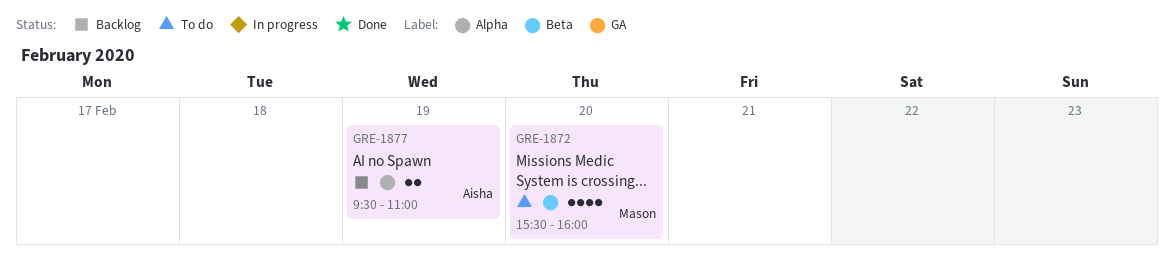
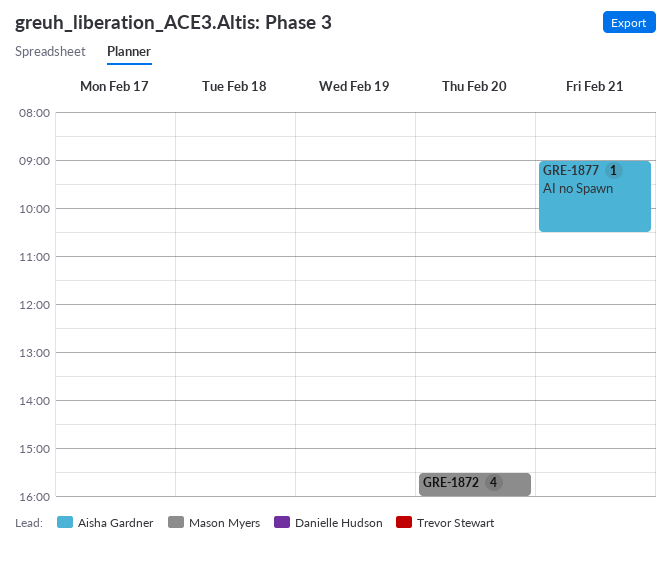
GRE-1877, estimate: 2 -> 1
GRE-1877, day: Feb 19 -> Feb 21
GRE-1877, begins: 09:30 -> 09:00
GRE-1877, ends: 11:00 -> 10:30

